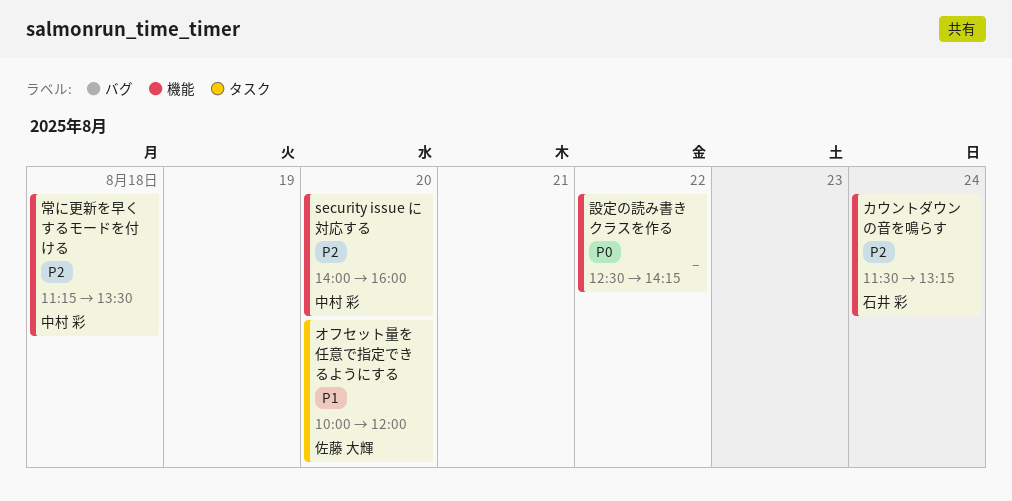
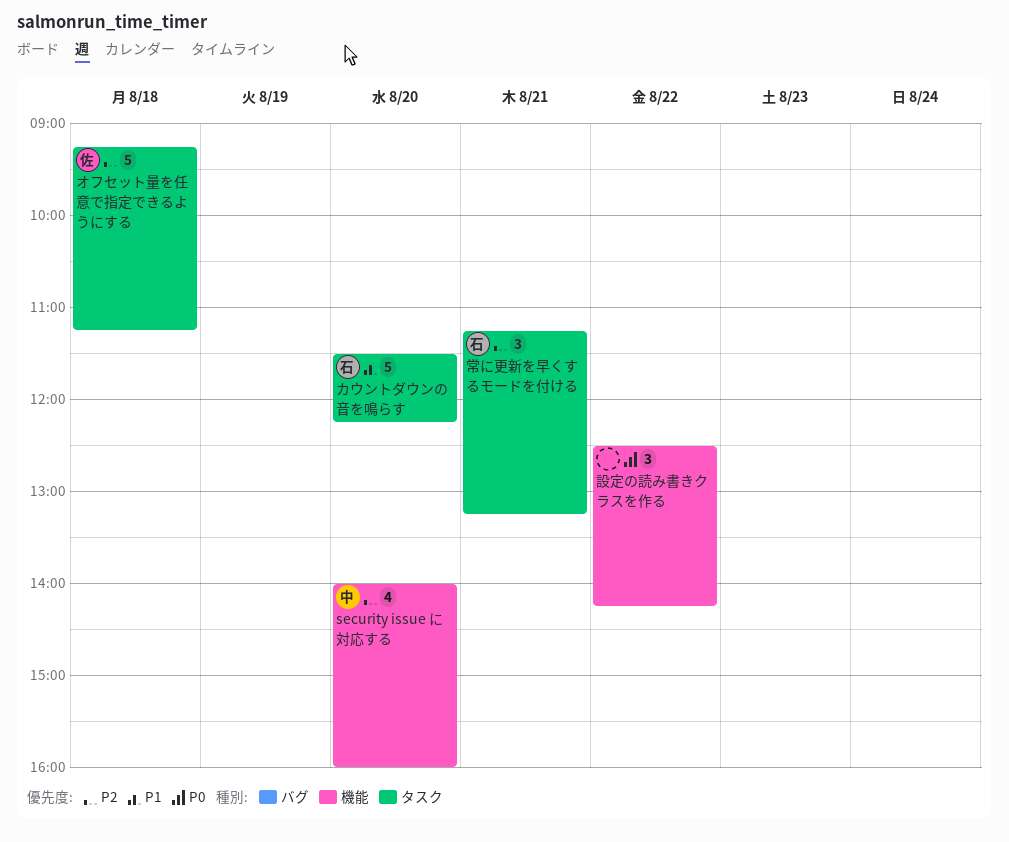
オフセット量を任意で指定できるようにする, priority: P1 -> P2
オフセット量を任意で指定できるようにする, day: Aug 20 -> Aug 18
オフセット量を任意で指定できるようにする, begins: 10:00 -> 09:15
オフセット量を任意で指定できるようにする, ends: 12:00 -> 11:15
カウントダウンの音を鳴らす, priority: P2 -> P1
カウントダウンの音を鳴らす, label: 機能 -> タスク
カウントダウンの音を鳴らす, day: Aug 24 -> Aug 20
カウントダウンの音を鳴らす, ends: 13:15 -> 12:15
常に更新を早くするモードを付ける, owner: 中村 彩 -> 石井 彩
常に更新を早くするモードを付ける, label: 機能 -> タスク
常に更新を早くするモードを付ける, day: Aug 18 -> Aug 21
常に更新を早くするモードを付ける, ends: 13:30 -> 13:15

